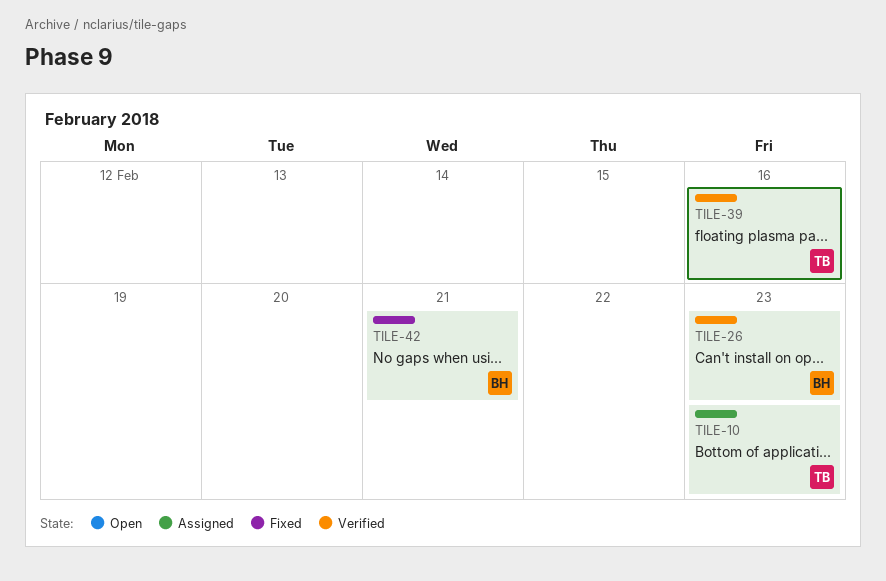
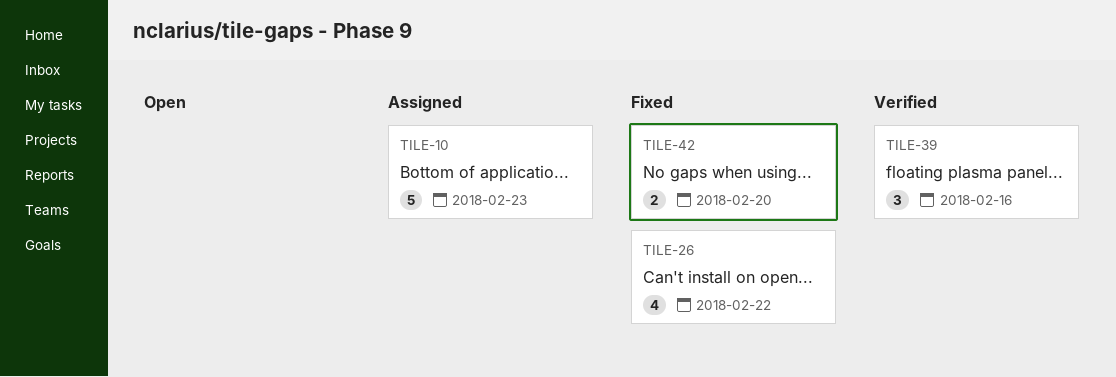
TILE-26, status: Verified -> Fixed
TILE-26, due: Feb 23 -> Feb 22
TILE-42, due: Feb 21 -> Feb 20

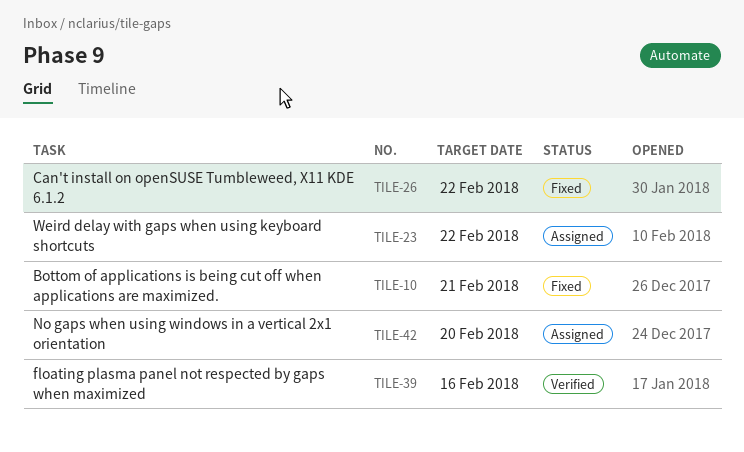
TILE-10, status: Assigned -> Fixed
TILE-10, due: Feb 23 -> Feb 21
TILE-23: none -> present
TILE-42, status: Fixed -> Assigned

